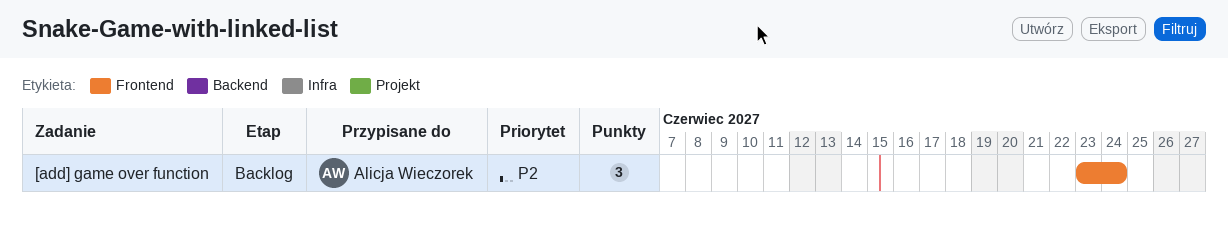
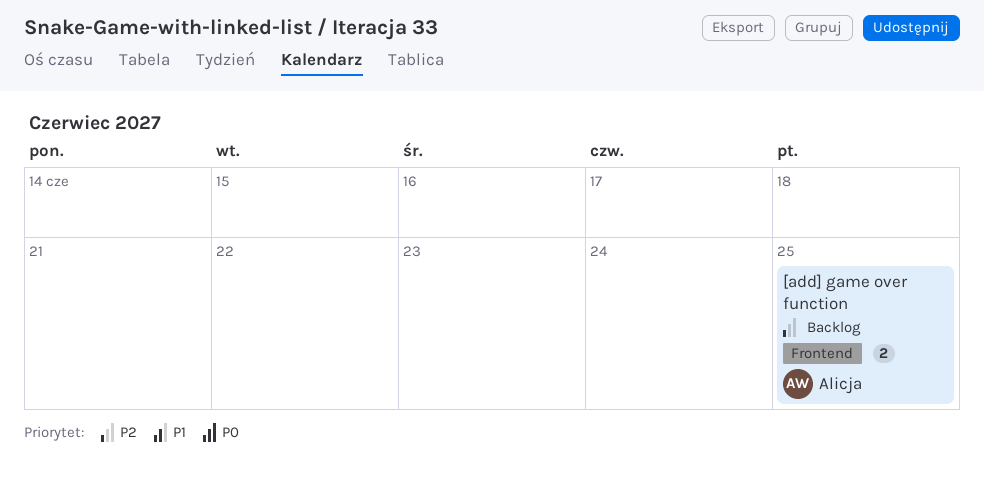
[add] game over function, estimate: 3 -> 2
[add] game over function, due: Jun 24 -> Jun 25

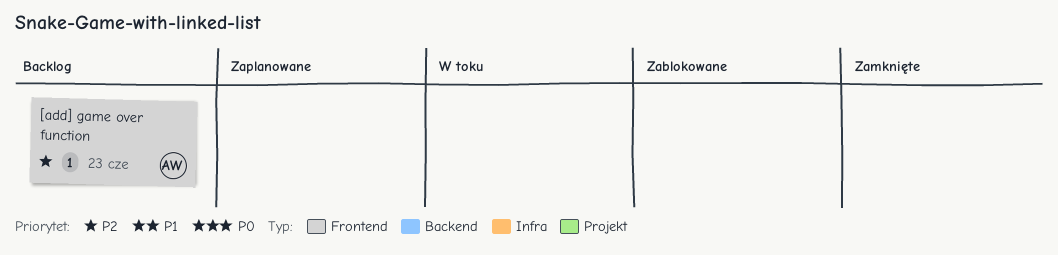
[add] game over function, estimate: 2 -> 1
[add] game over function, due: Jun 25 -> Jun 23

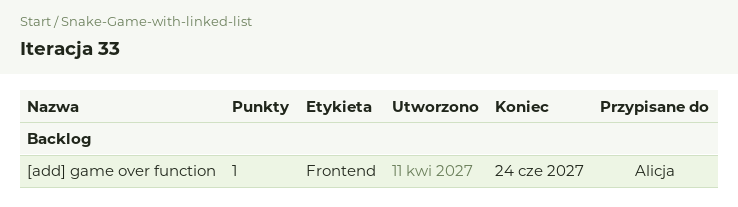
[add] game over function, due: Jun 23 -> Jun 24

